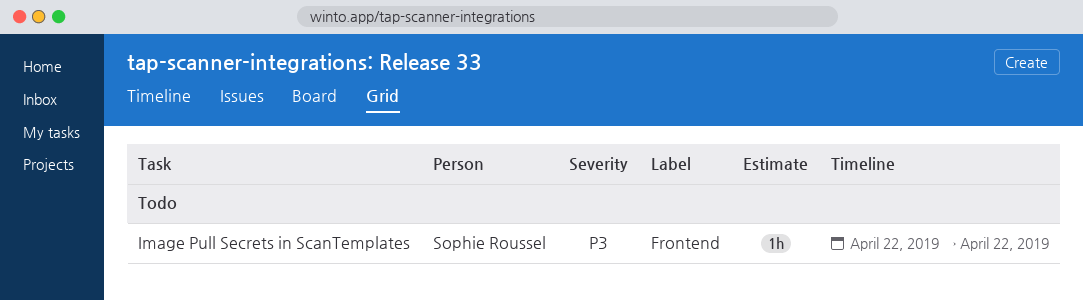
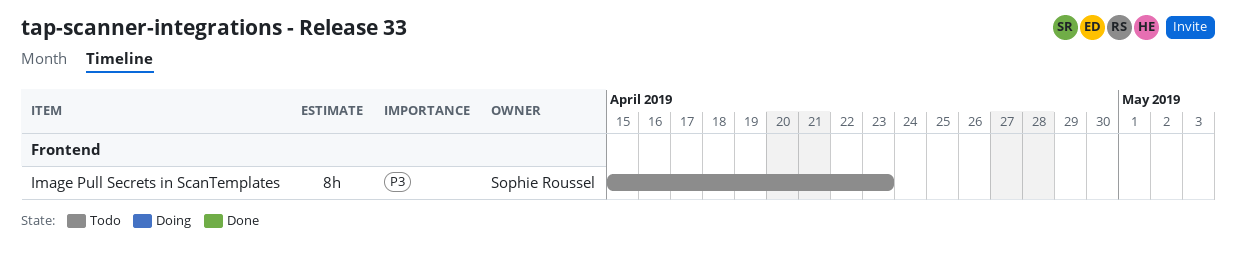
Image Pull Secrets in ScanTemplates, estimate: 1h -> 8h
Image Pull Secrets in ScanTemplates, start: Apr 22 -> Apr 15
Image Pull Secrets in ScanTemplates, due: Apr 22 -> Apr 23

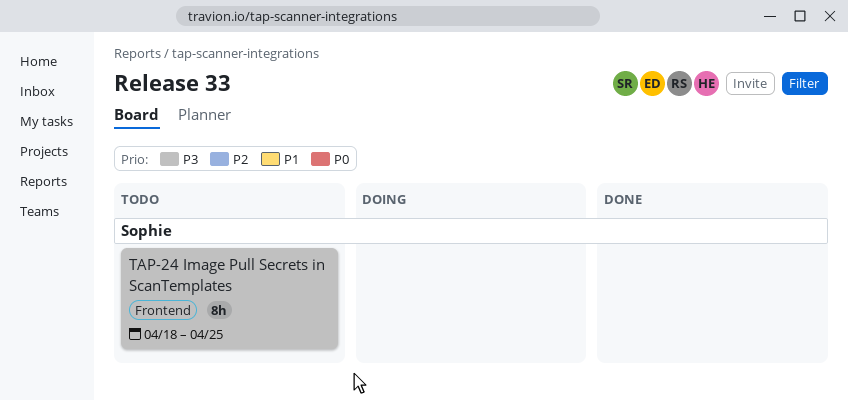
Image Pull Secrets in ScanTemplates, start: Apr 15 -> Apr 18
Image Pull Secrets in ScanTemplates, due: Apr 23 -> Apr 25

